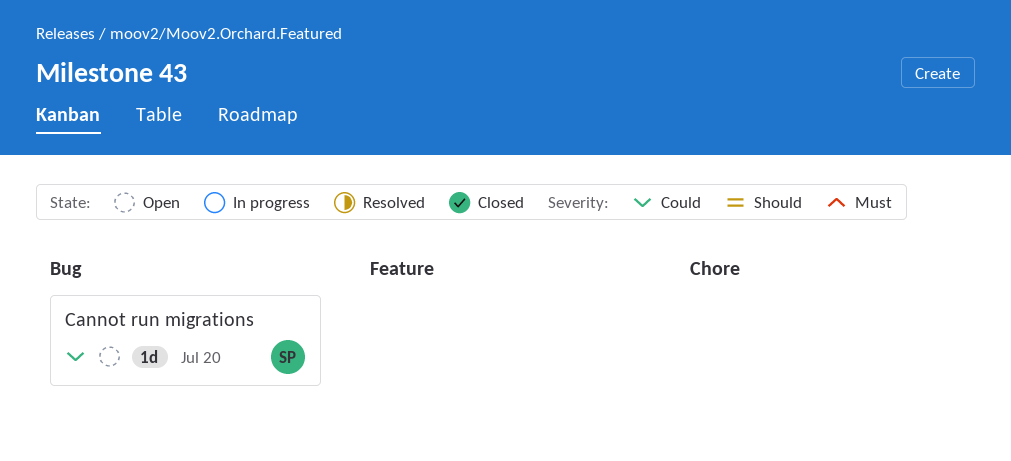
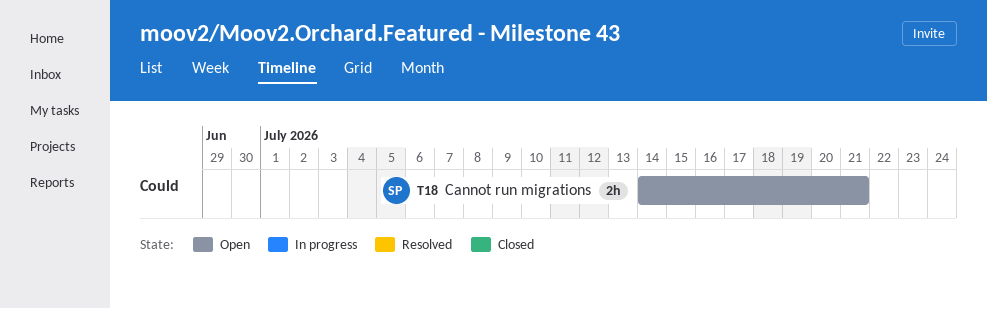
Cannot run migrations, estimate: 1d -> 2h
Cannot run migrations, due: Jul 20 -> Jul 21

